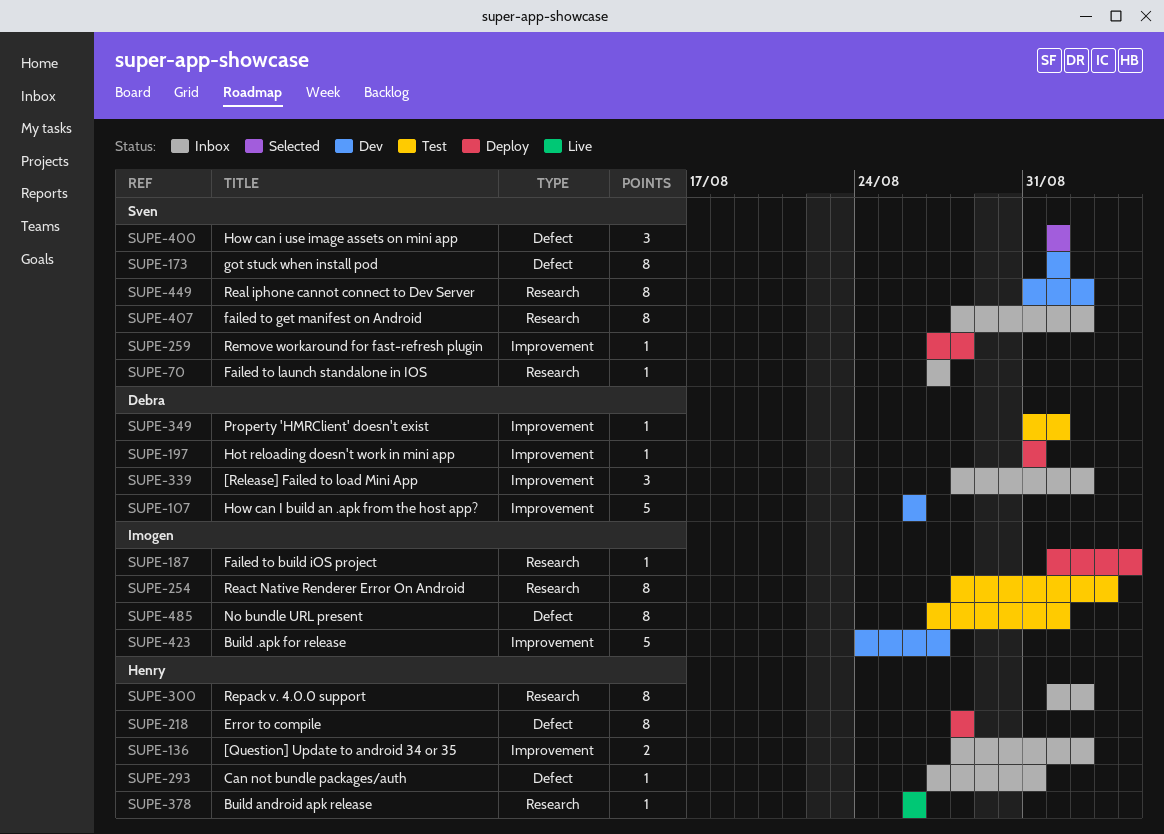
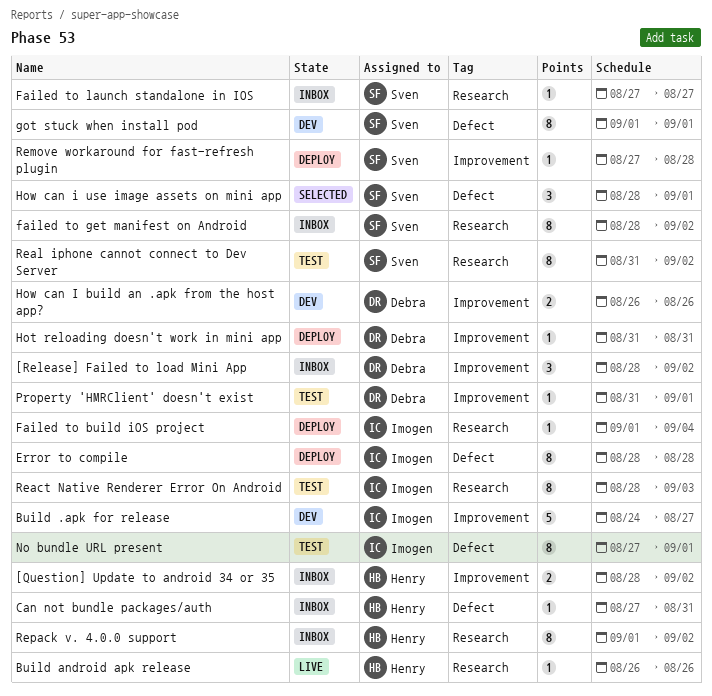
Error to compile, owner: Henry -> Imogen
How can I build an .apk from the host app?, estimate: 5 -> 2
How can i use image assets on mini app, start: Sep 1 -> Aug 28
Real iphone cannot connect to Dev Server, status: Dev -> Test

